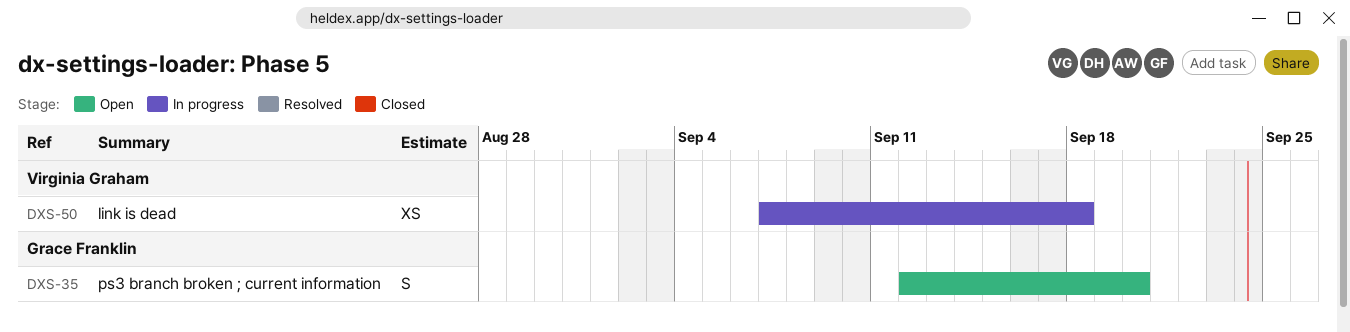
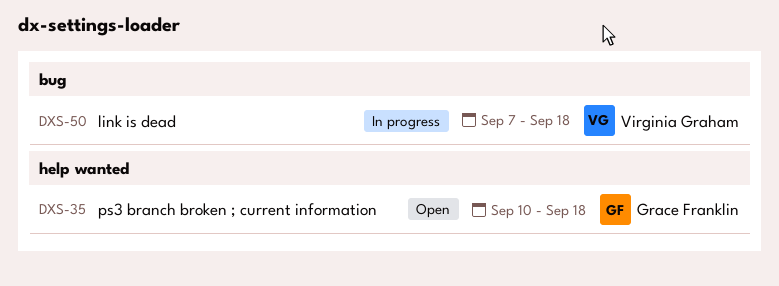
DXS-35, start: Sep 12 -> Sep 10
DXS-35, due: Sep 20 -> Sep 18

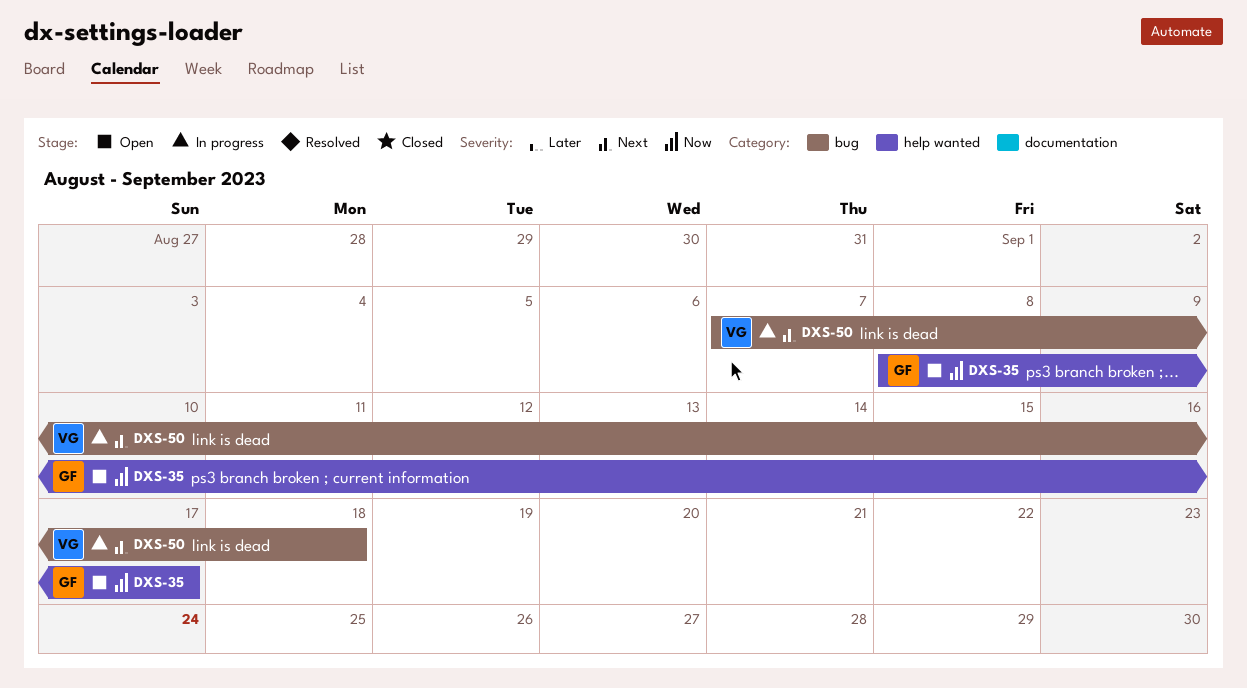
DXS-35, start: Sep 10 -> Sep 8
DXS-35, due: Sep 18 -> Sep 17

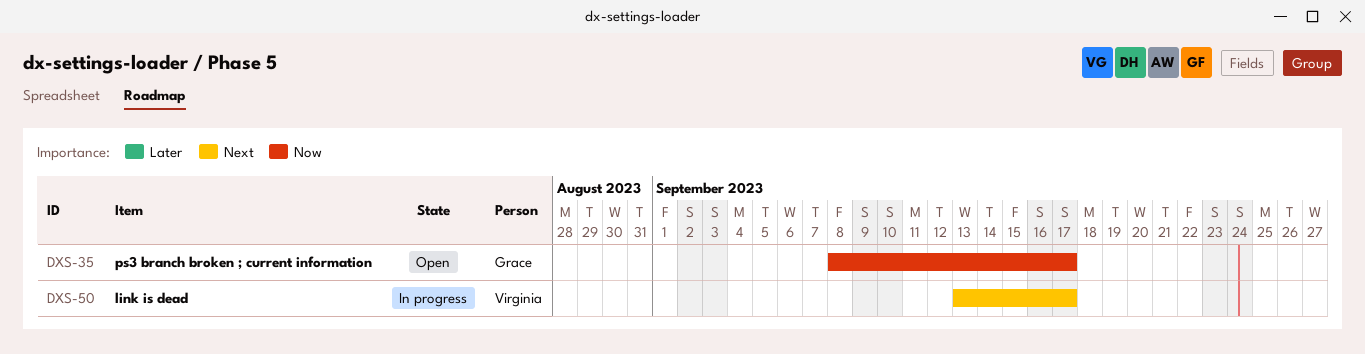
DXS-50, start: Sep 7 -> Sep 13
DXS-50, due: Sep 18 -> Sep 17

